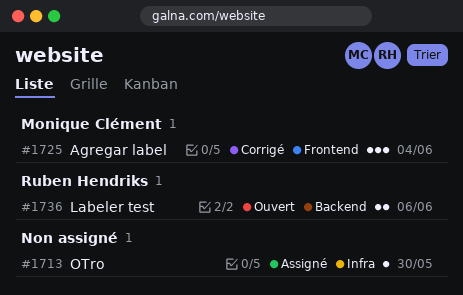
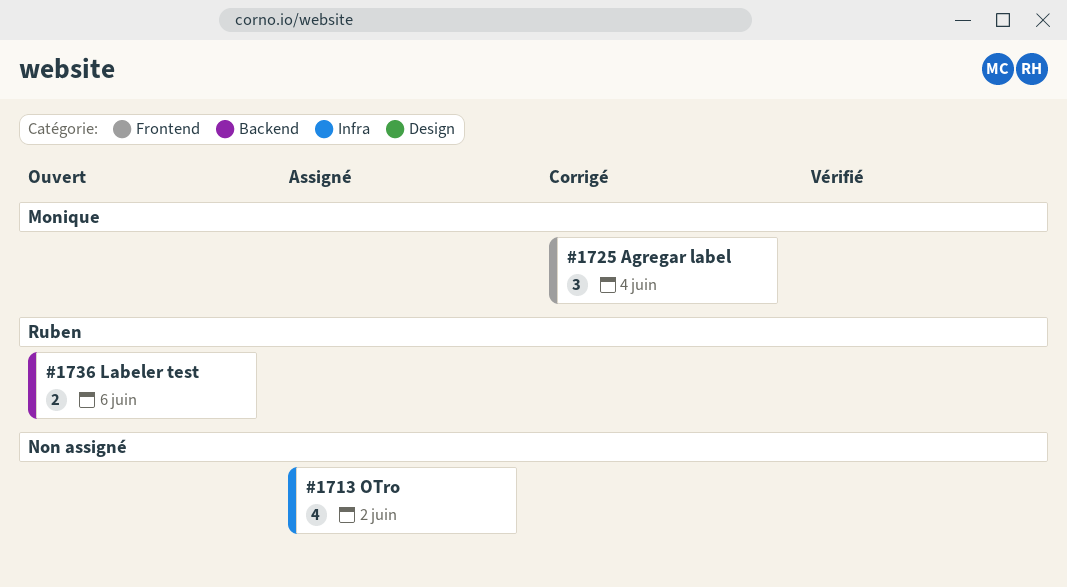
#1713, estimate: 1 -> 4
#1713, due: May 30 -> Jun 2

